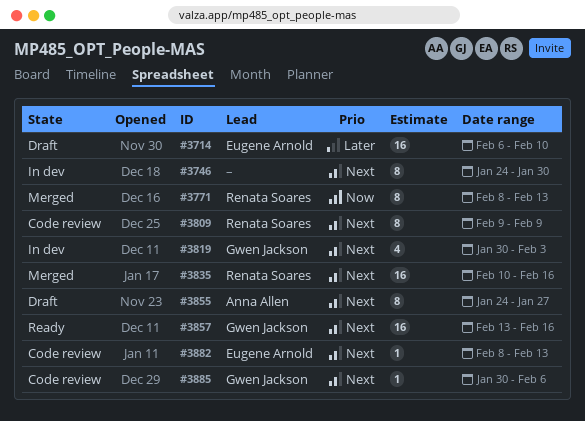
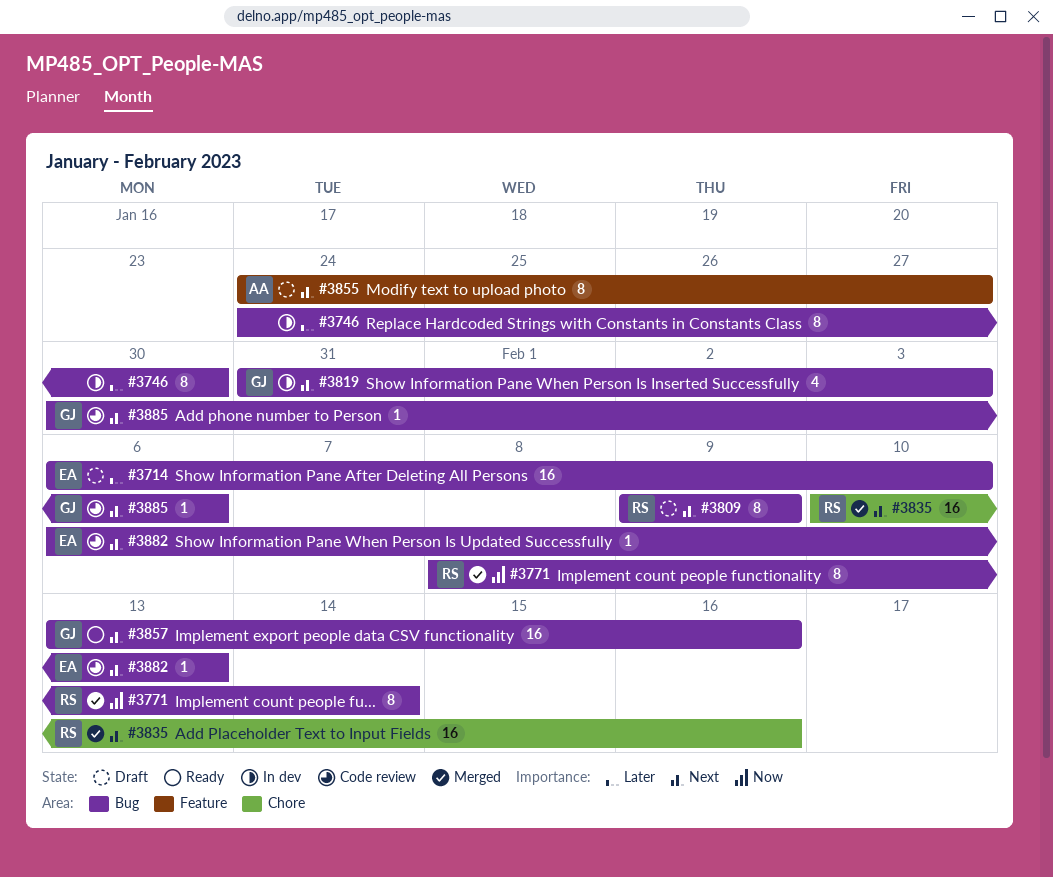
#3746, priority: Next -> Later
#3771, due: Feb 13 -> Feb 14
#3809, status: Code review -> Draft
#3819, start: Jan 30 -> Jan 31
#3882, start: Feb 8 -> Feb 6

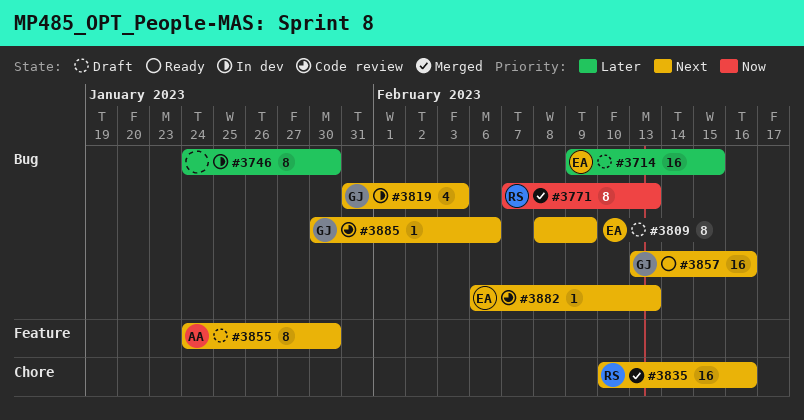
#3714, start: Feb 6 -> Feb 9
#3714, due: Feb 10 -> Feb 15
#3771, start: Feb 8 -> Feb 7
#3771, due: Feb 14 -> Feb 13
#3809, owner: RS -> EA
#3809, start: Feb 9 -> Feb 8
#3855, due: Jan 27 -> Jan 30

